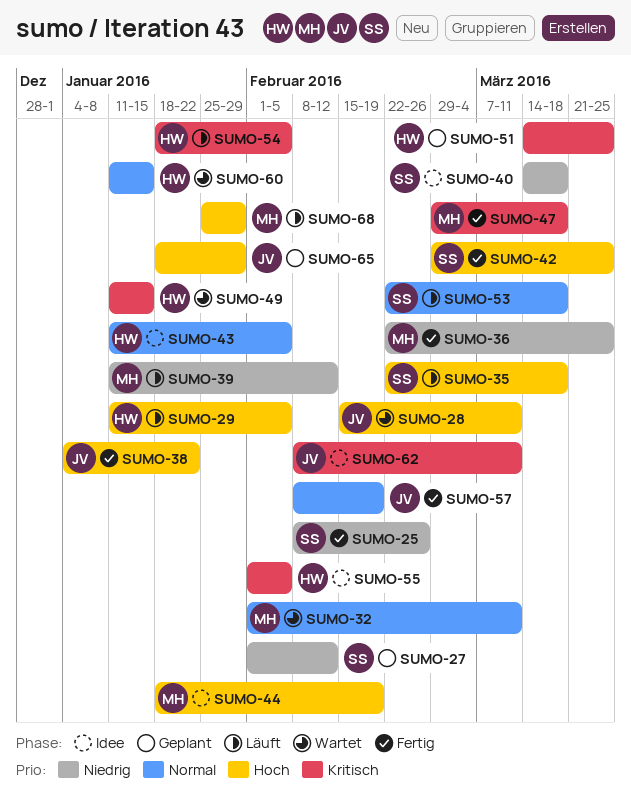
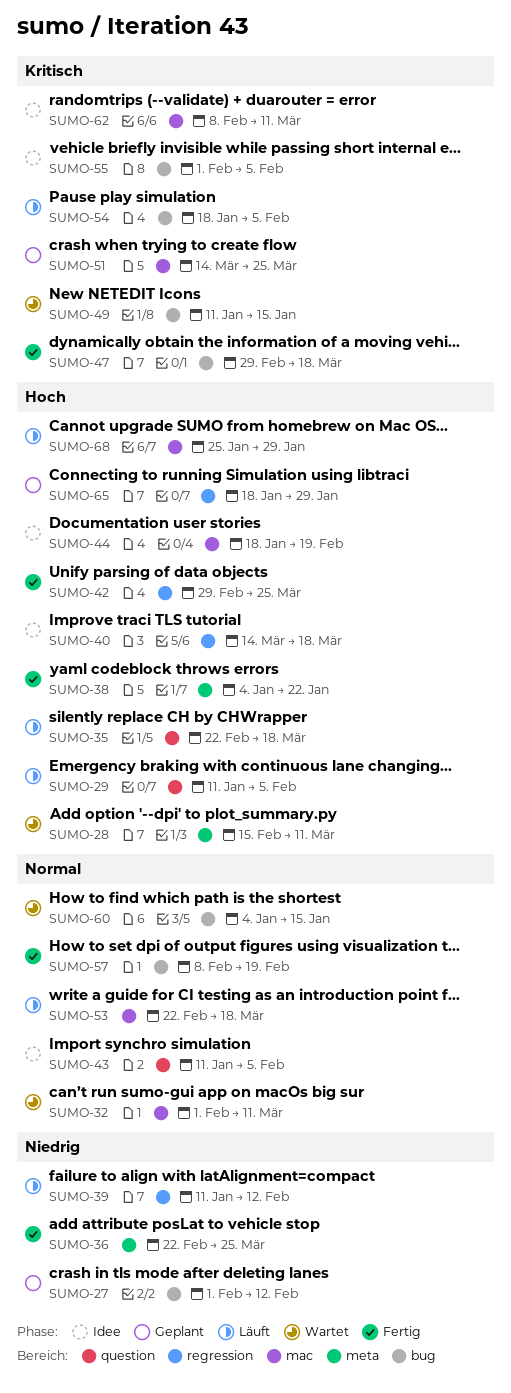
SUMO-25: present -> none
SUMO-40, priority: Niedrig -> Hoch
SUMO-60, start: Jan 11 -> Jan 4

